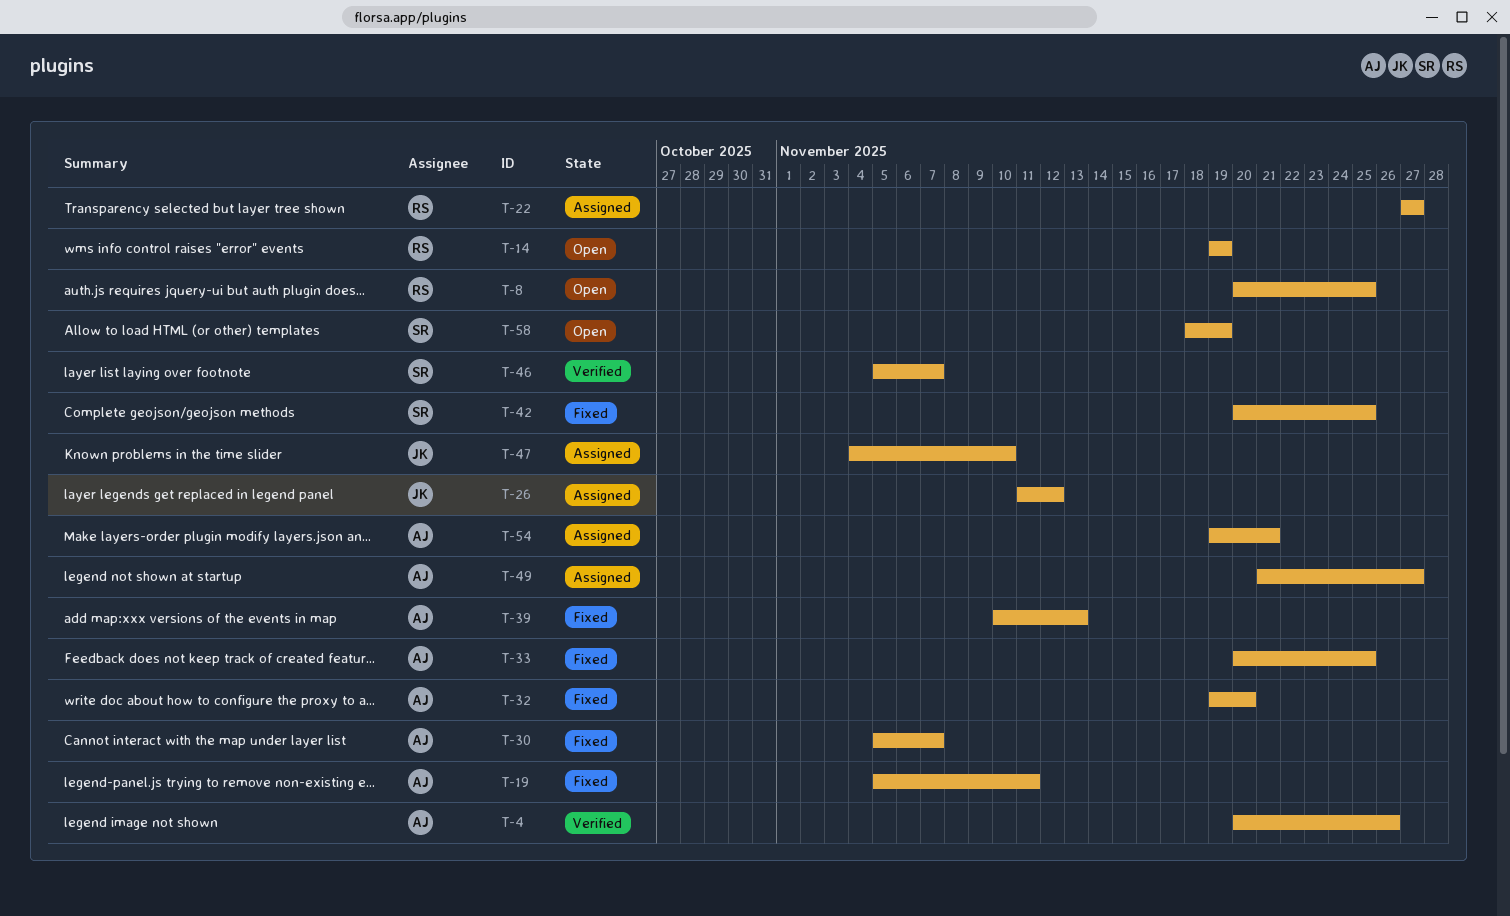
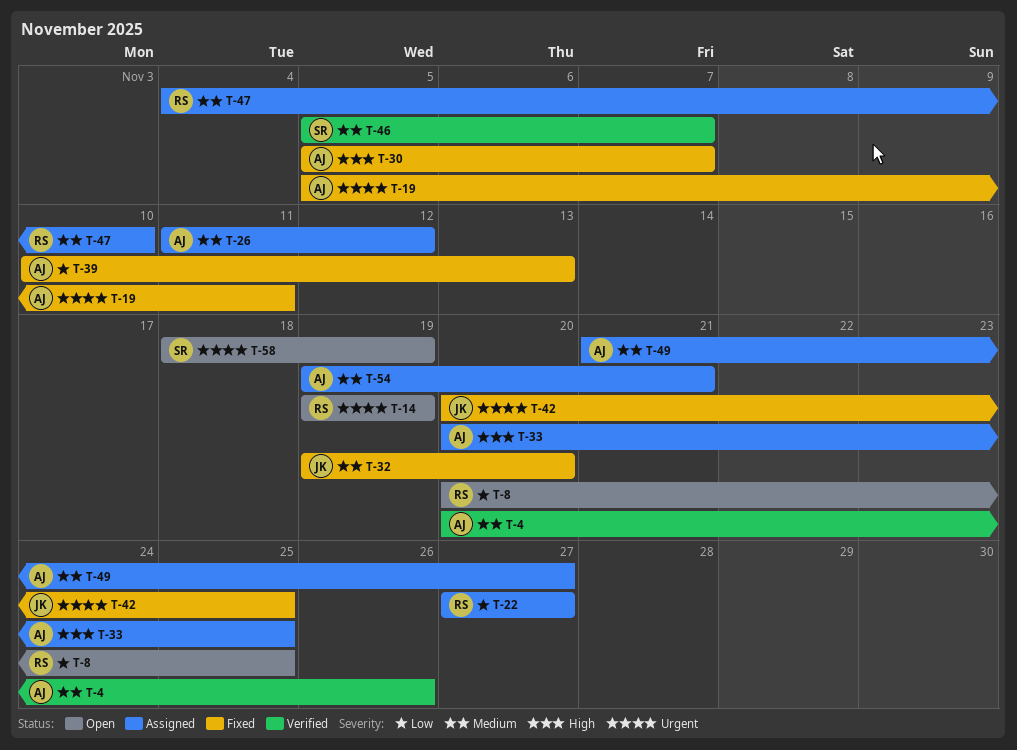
T-26, owner: JK -> AJ
T-32, owner: AJ -> JK
T-33, status: Fixed -> Assigned
T-42, owner: SR -> JK
T-47, owner: JK -> RS

